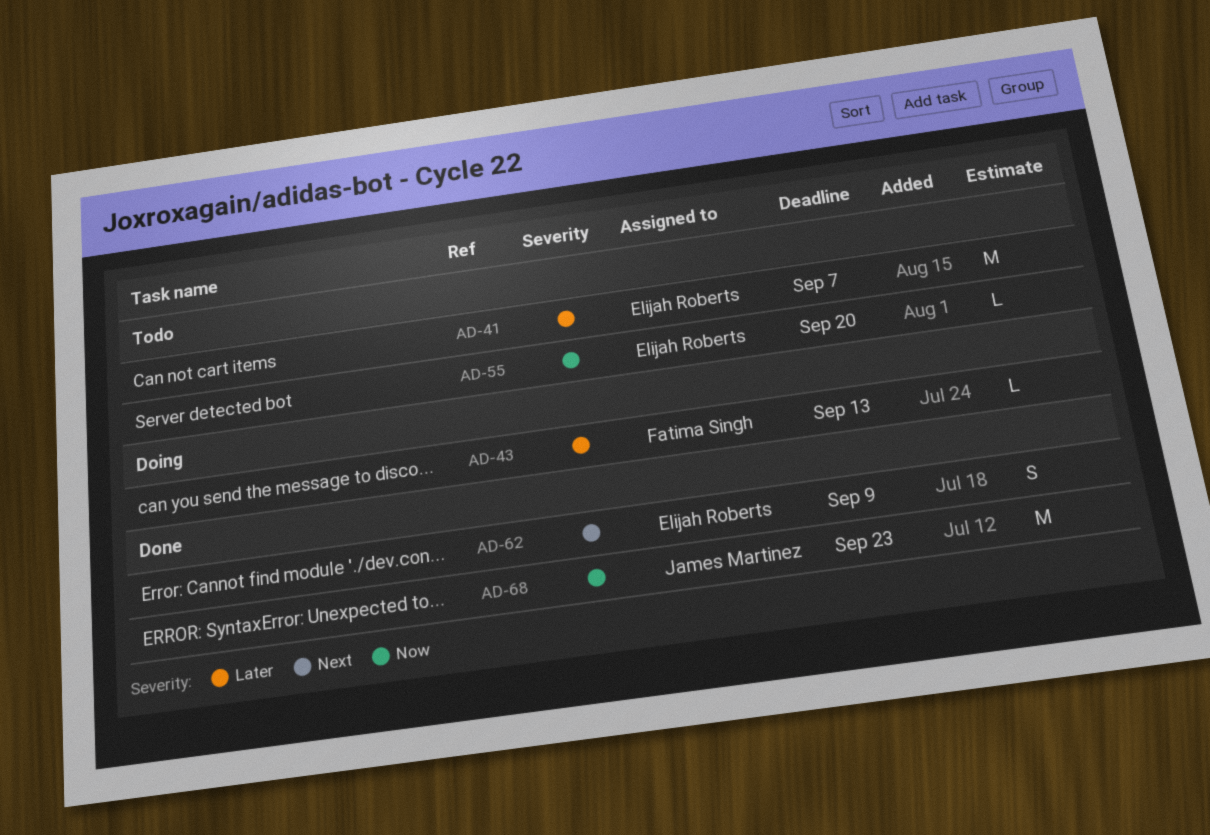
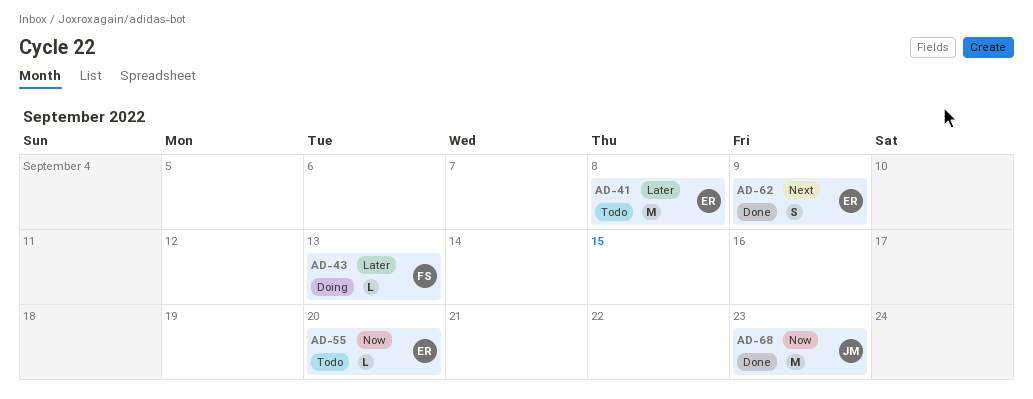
AD-41, due: Sep 7 -> Sep 8

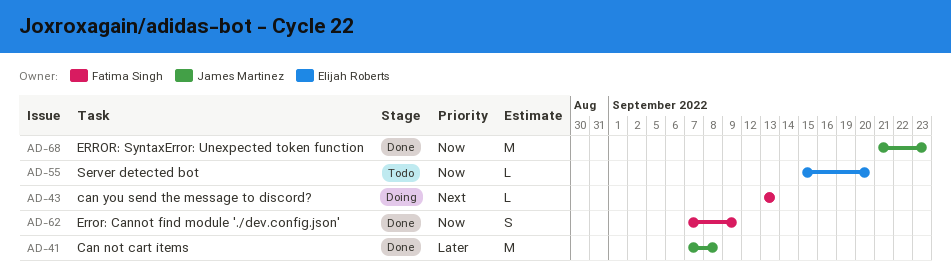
AD-41, status: Todo -> Done
AD-41, owner: Elijah Roberts -> James Martinez
AD-43, priority: Later -> Next
AD-62, owner: Elijah Roberts -> Fatima Singh
AD-62, priority: Next -> Now

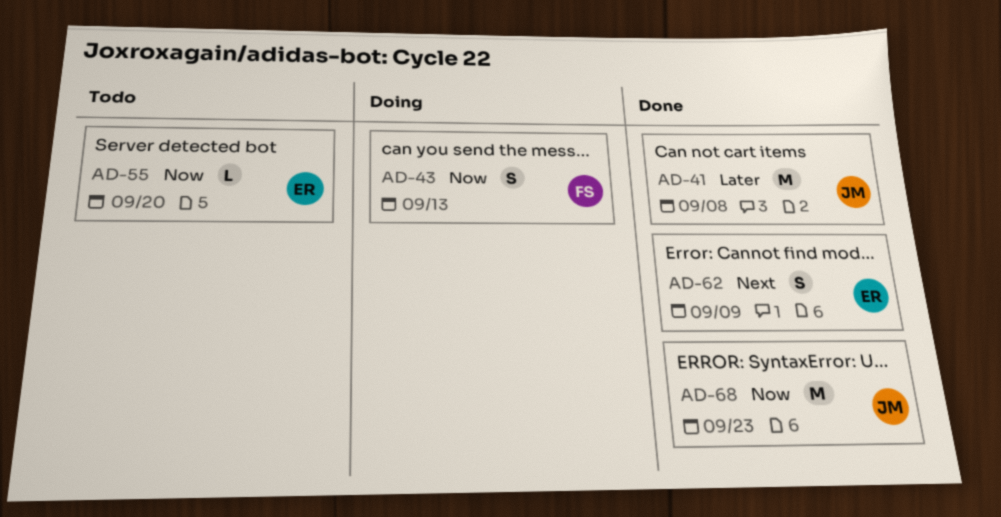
AD-43, priority: Next -> Now
AD-43, estimate: L -> S
AD-62, owner: Fatima Singh -> Elijah Roberts
AD-62, priority: Now -> Next

